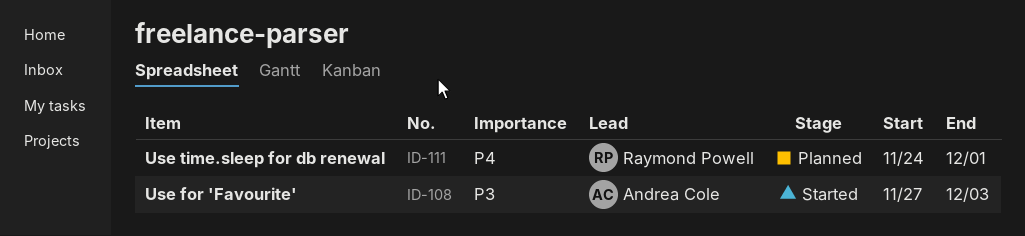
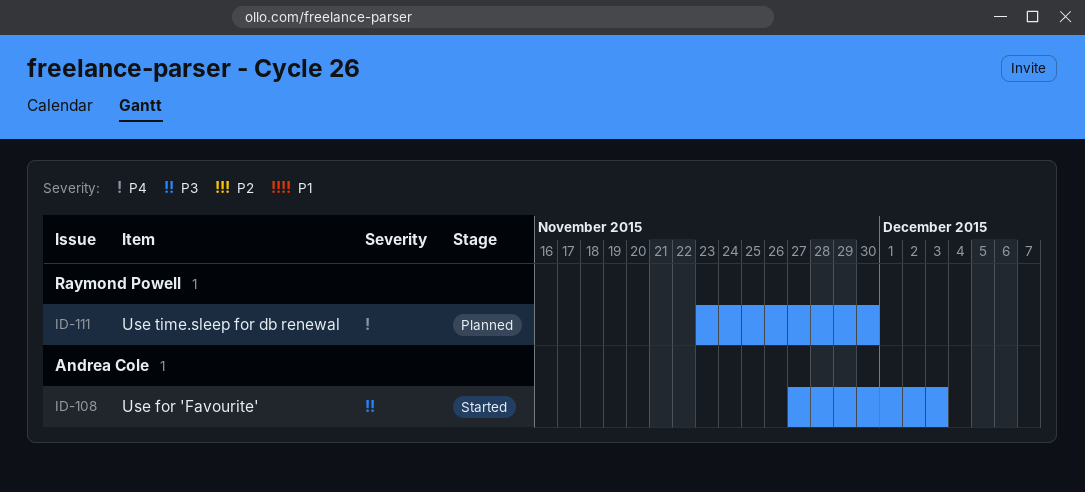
ID-111, start: Nov 24 -> Nov 23
ID-111, due: Dec 1 -> Nov 30

